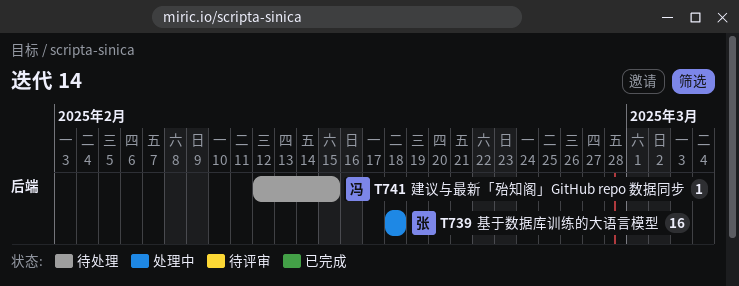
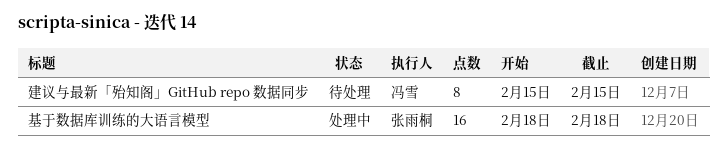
建议与最新「殆知阁」GitHub repo 数据同步, estimate: 1 -> 8
建议与最新「殆知阁」GitHub repo 数据同步, start: Feb 12 -> Feb 15

